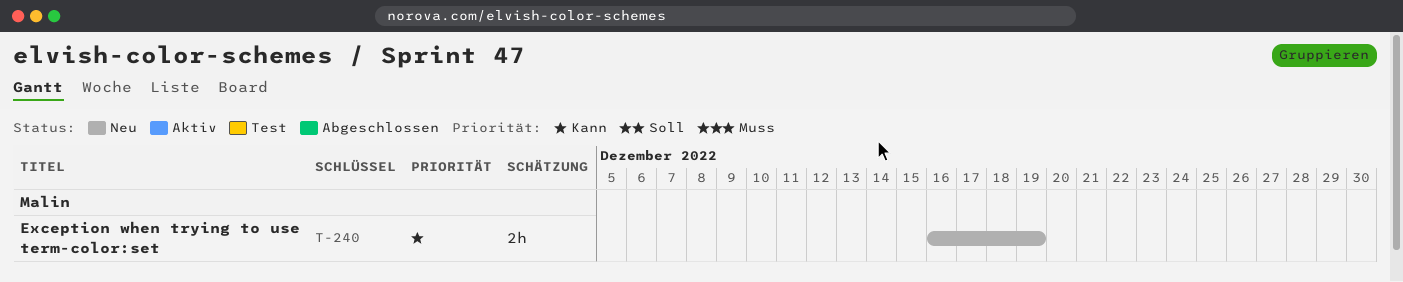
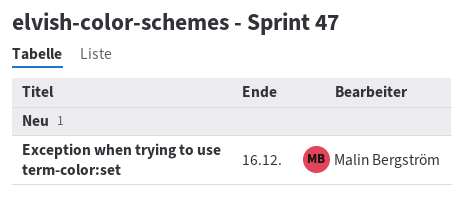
Exception when trying to use term-color:set, due: Dec 19 -> Dec 16

